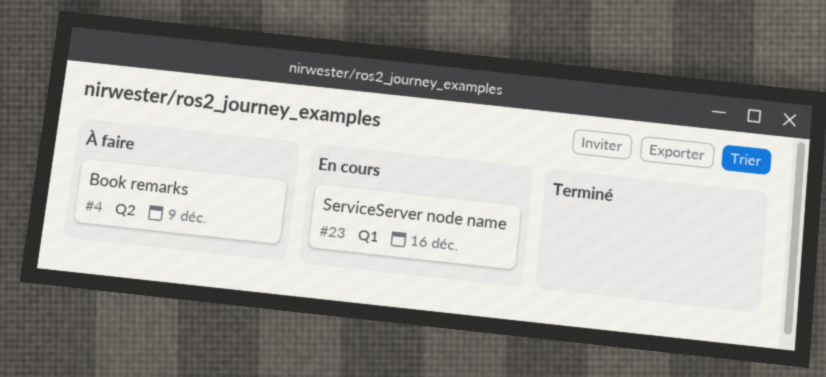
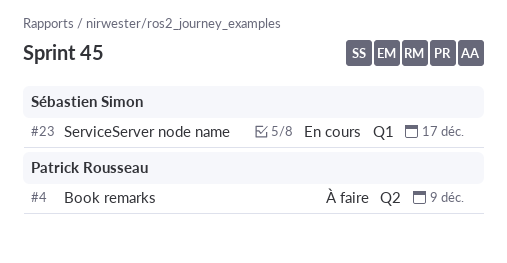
#23, due: Dec 16 -> Dec 17

